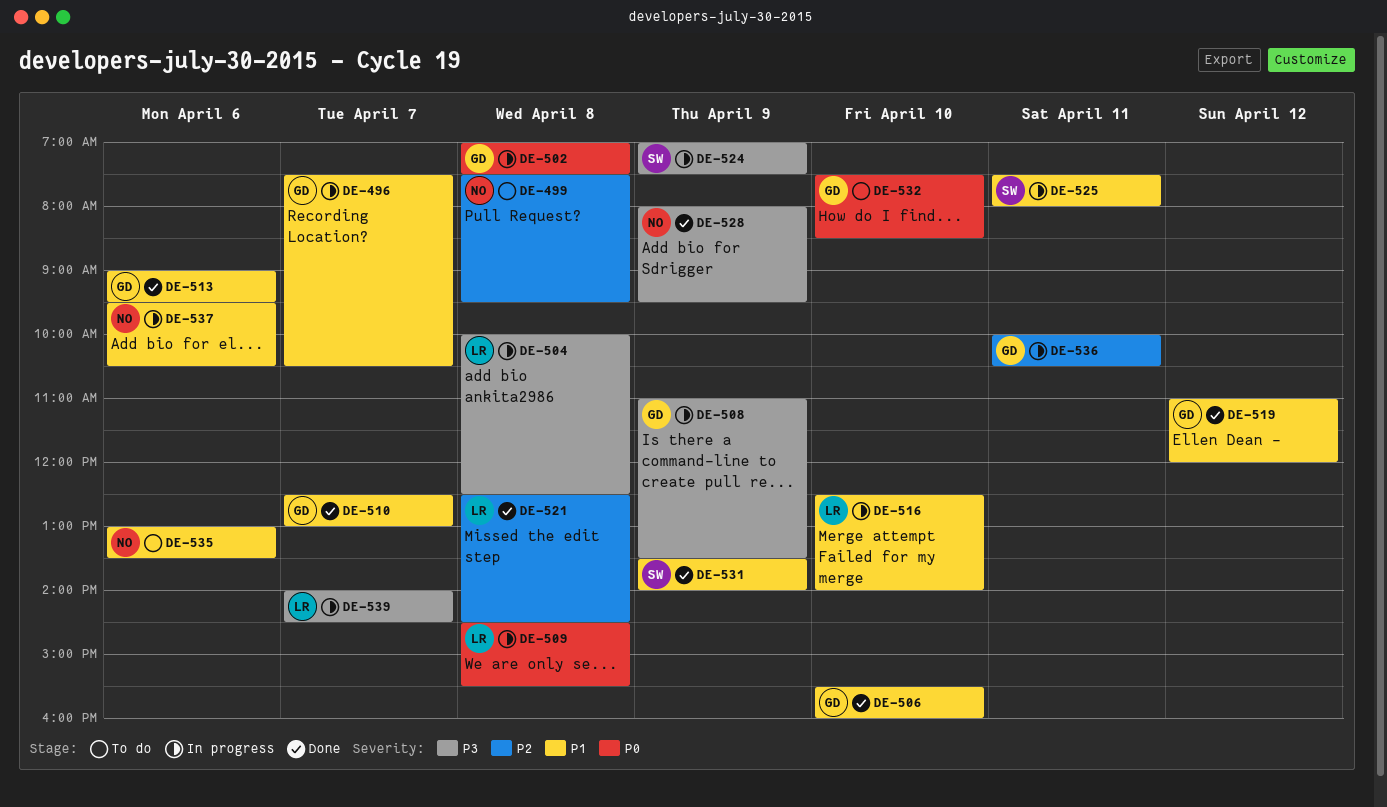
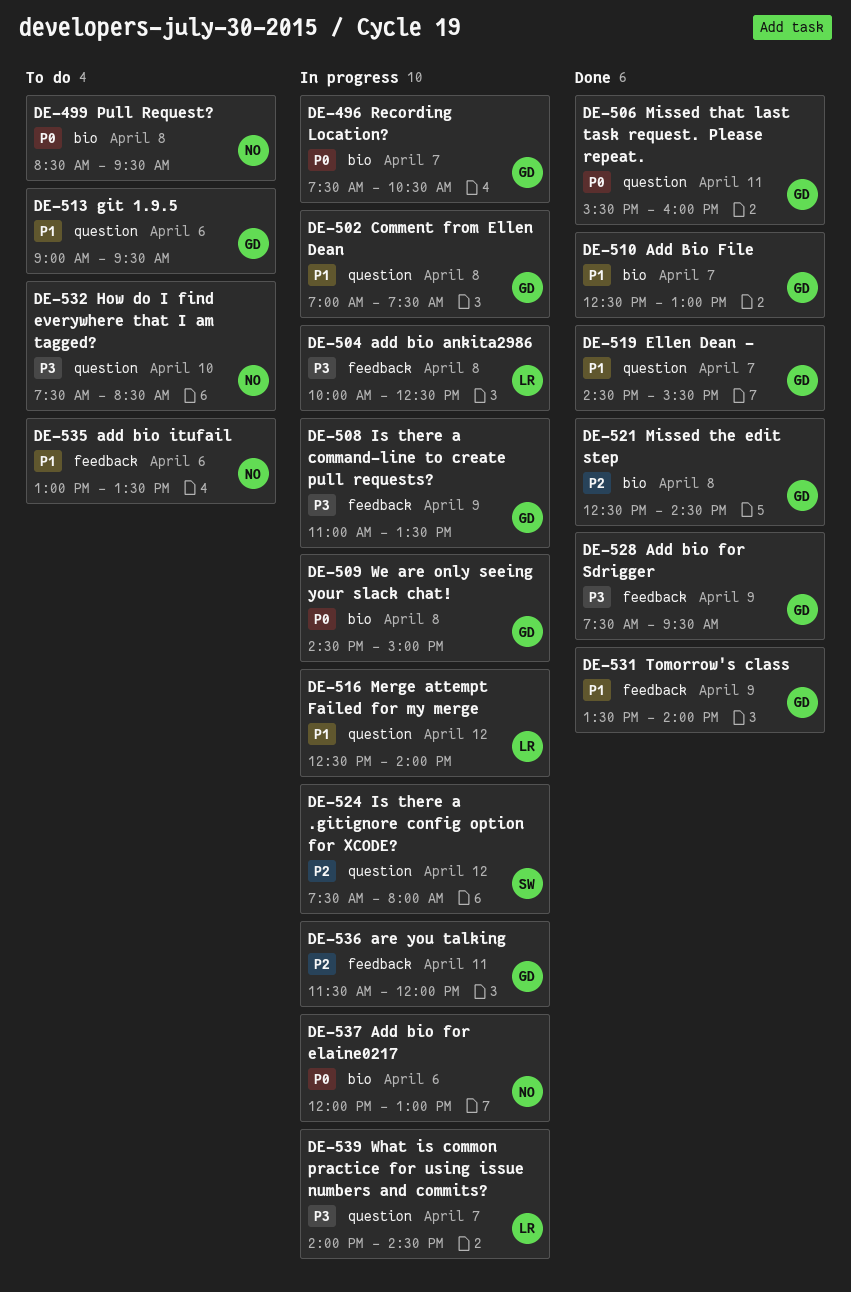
DE-496, priority: P1 -> P0
DE-499, priority: P2 -> P0
DE-499, begins: 07:30 -> 08:30
DE-502, priority: P0 -> P1
DE-506, priority: P1 -> P0
DE-506, day: Apr 10 -> Apr 11
DE-509, owner: LR -> GD
DE-509, ends: 15:30 -> 15:00
DE-513, status: Done -> To do
DE-516, day: Apr 10 -> Apr 12
DE-519, day: Apr 12 -> Apr 7
DE-519, begins: 11:00 -> 14:30
DE-519, ends: 12:00 -> 15:30
DE-521, owner: LR -> GD
DE-524, priority: P3 -> P2
DE-524, day: Apr 9 -> Apr 12
DE-524, begins: 07:00 -> 07:30
DE-524, ends: 07:30 -> 08:00
DE-525: present -> none
DE-528, owner: NO -> GD
DE-528, begins: 08:00 -> 07:30
DE-531, owner: SW -> GD
DE-532, owner: GD -> NO
DE-532, priority: P0 -> P3
DE-536, begins: 10:00 -> 11:30
DE-536, ends: 10:30 -> 12:00
DE-537, priority: P1 -> P0
DE-537, begins: 09:30 -> 12:00
DE-537, ends: 10:30 -> 13:00

